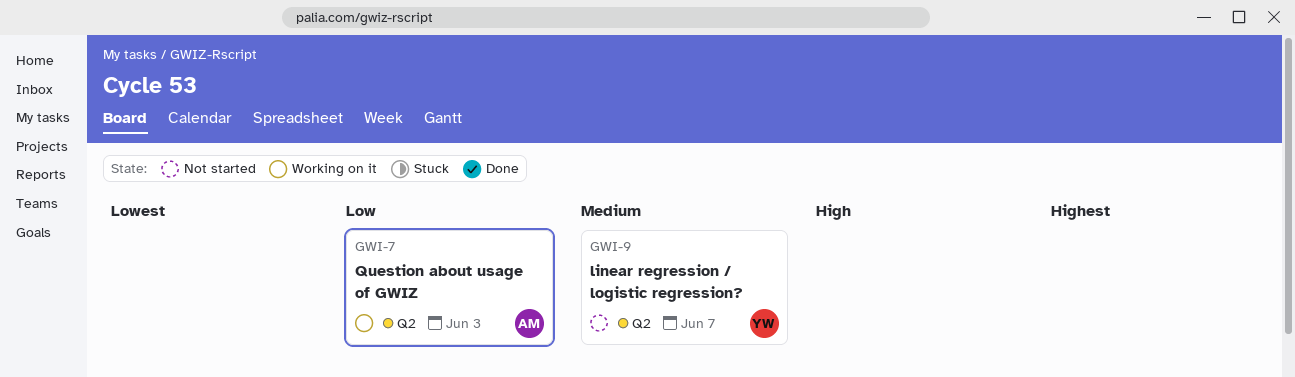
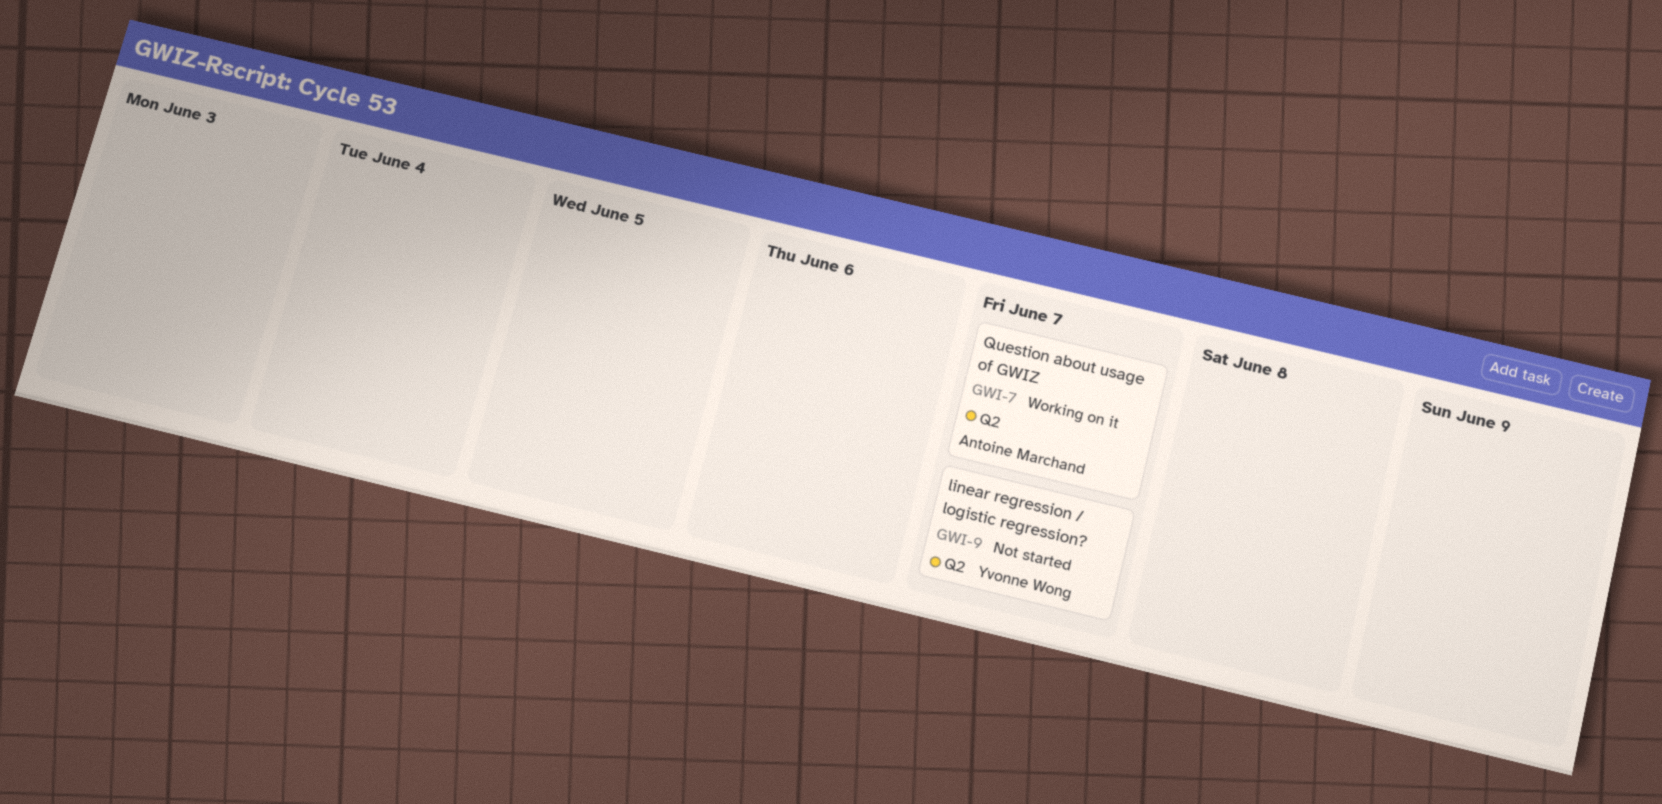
GWI-7, due: Jun 3 -> Jun 7

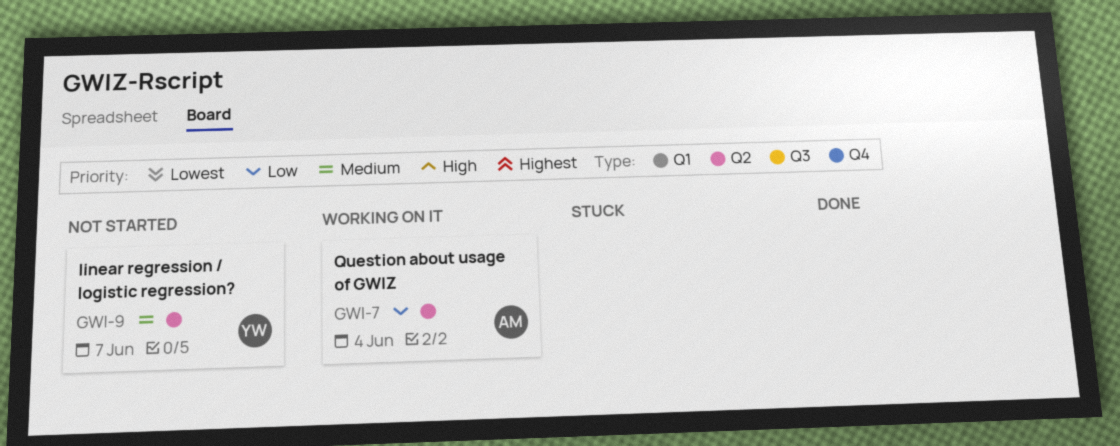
GWI-7, due: Jun 7 -> Jun 4

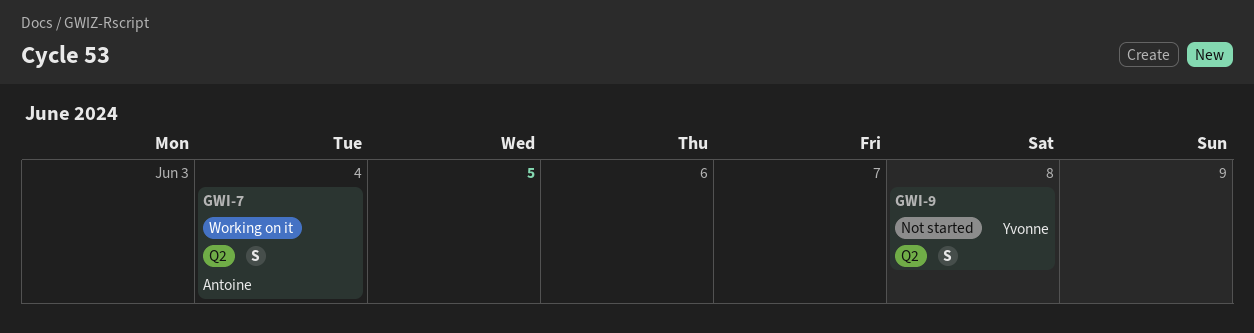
GWI-9, due: Jun 7 -> Jun 8

